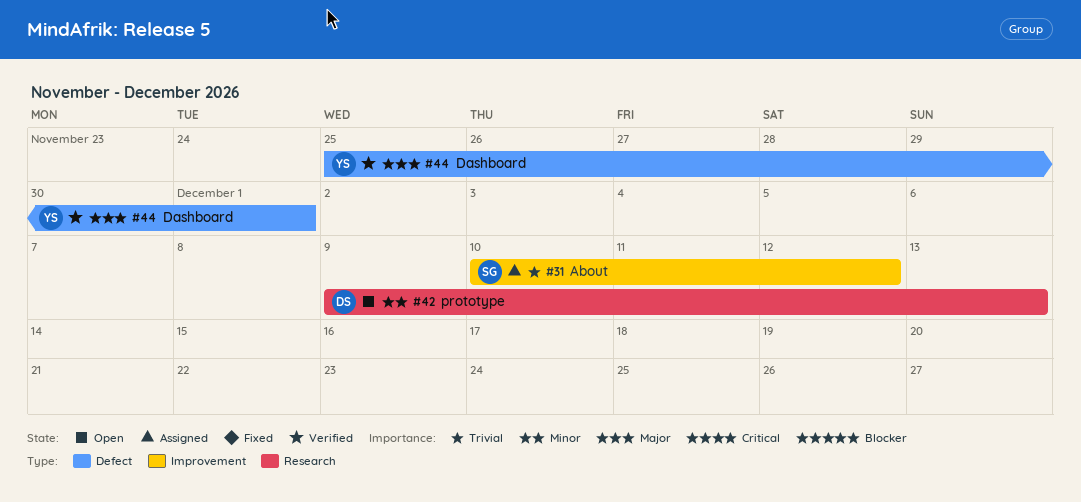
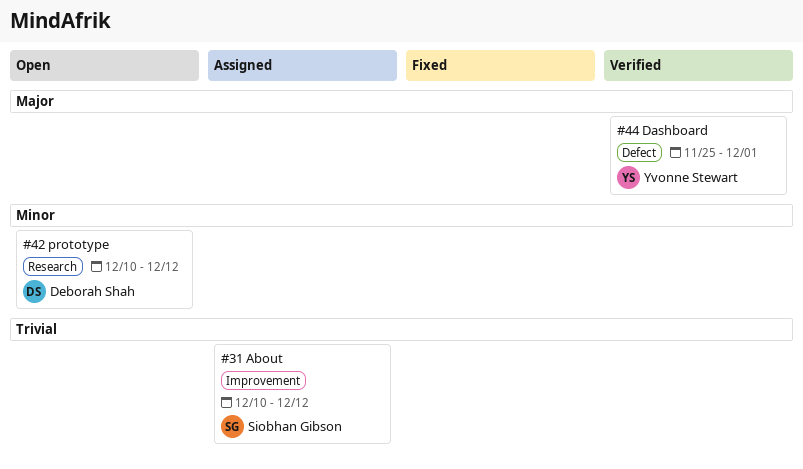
#42, start: Dec 9 -> Dec 10
#42, due: Dec 13 -> Dec 12

